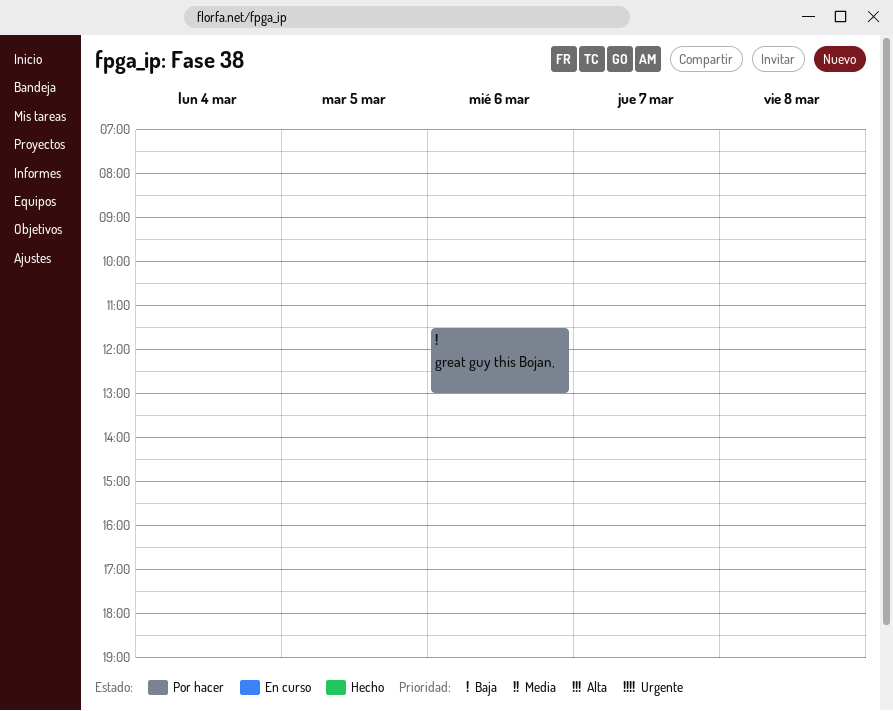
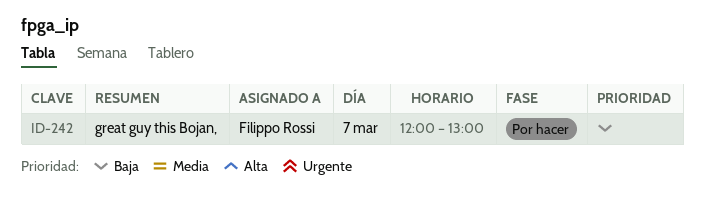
great guy this Bojan,, day: Mar 6 -> Mar 7
great guy this Bojan,, begins: 11:30 -> 12:00

